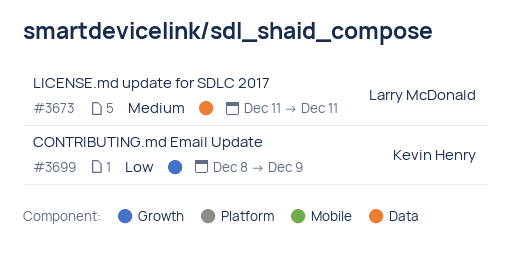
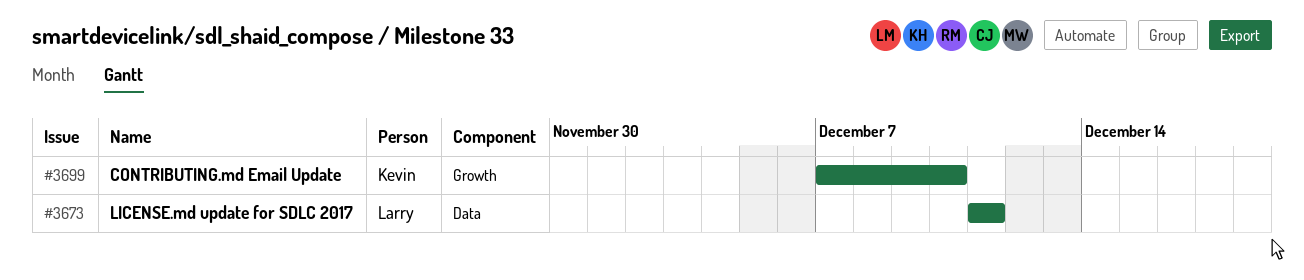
#3699, start: Dec 8 -> Dec 7
#3699, due: Dec 9 -> Dec 10

